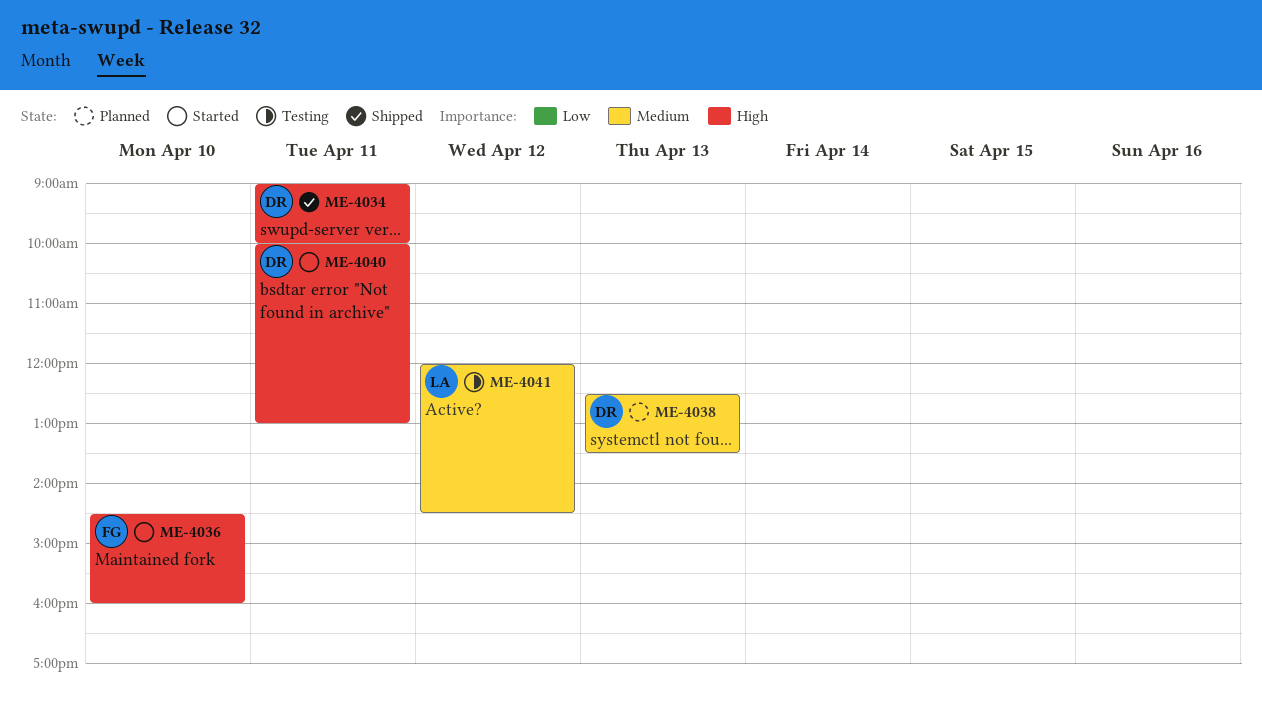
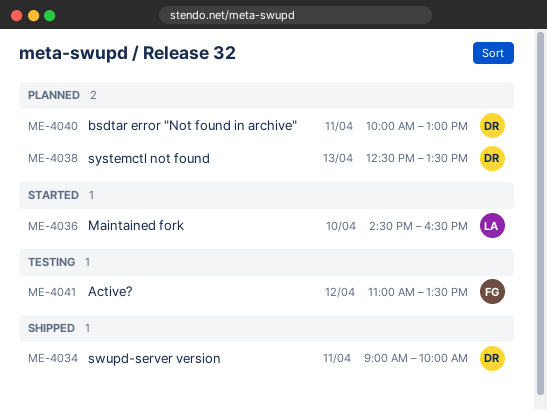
ME-4036, owner: FG -> LA
ME-4036, ends: 16:00 -> 16:30
ME-4040, status: Started -> Planned
ME-4041, owner: LA -> FG
ME-4041, begins: 12:00 -> 11:00
ME-4041, ends: 14:30 -> 13:30

